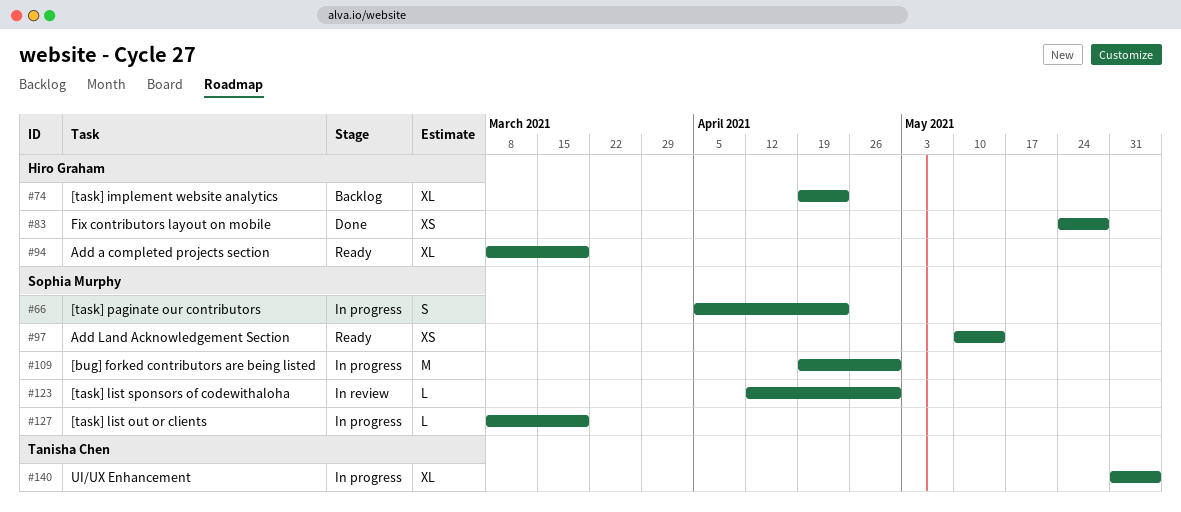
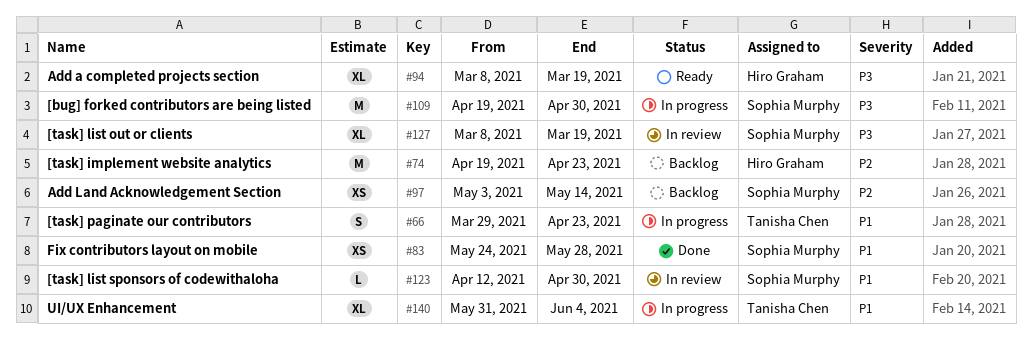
#66, owner: Sophia Murphy -> Tanisha Chen
#66, start: Apr 5 -> Mar 29
#74, estimate: XL -> M
#83, owner: Hiro Graham -> Sophia Murphy
#97, status: Ready -> Backlog
#97, start: May 10 -> May 3
#127, status: In progress -> In review
#127, estimate: L -> XL

